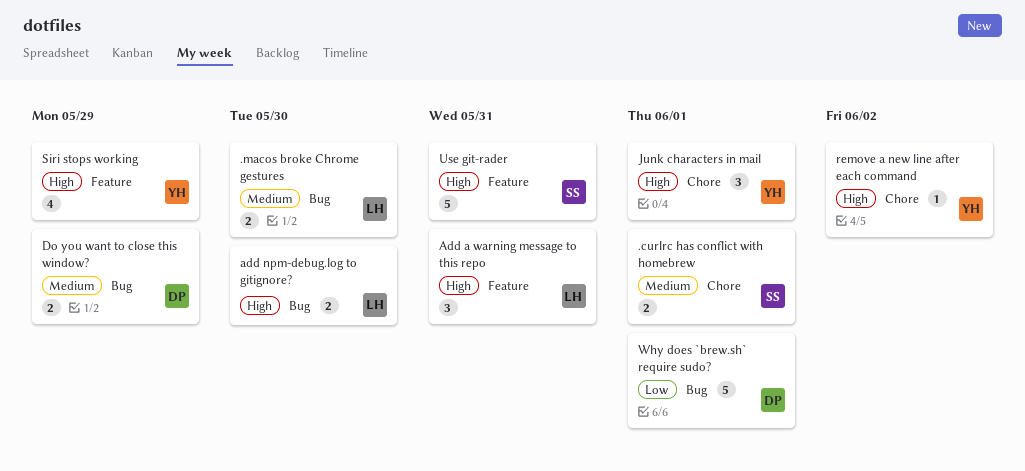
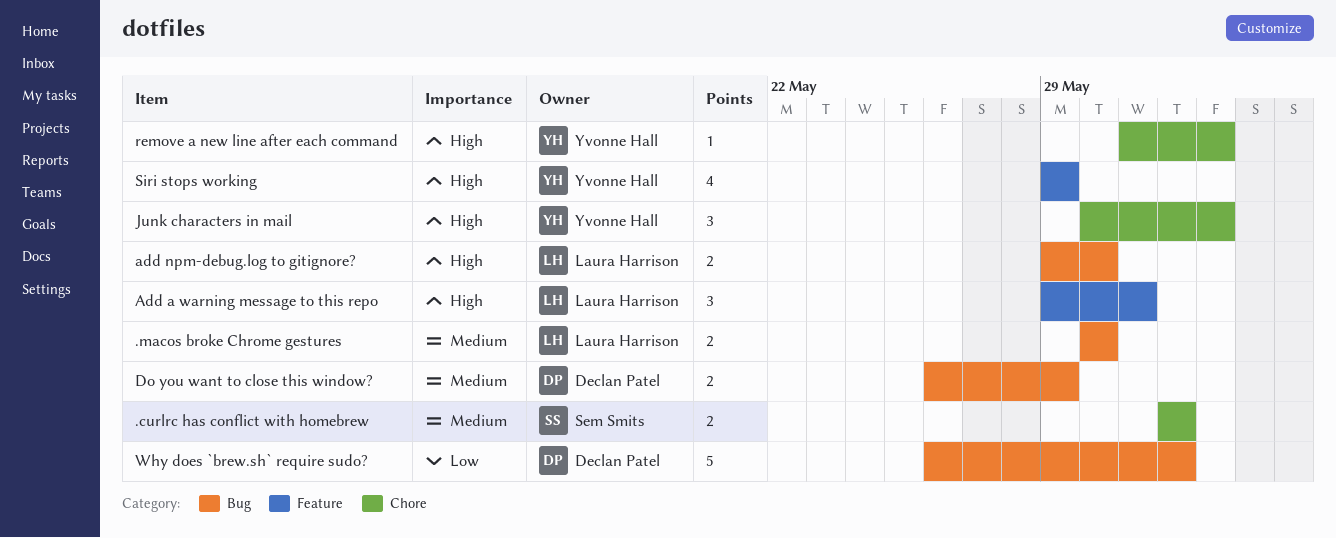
Junk characters in mail, due: Jun 1 -> Jun 2
Use git-rader: present -> none

